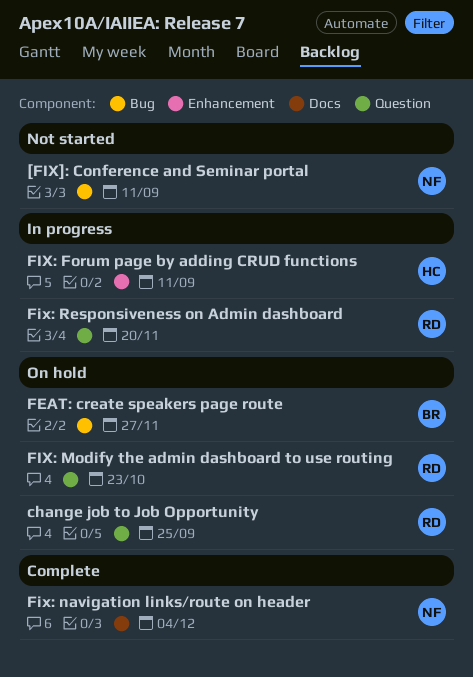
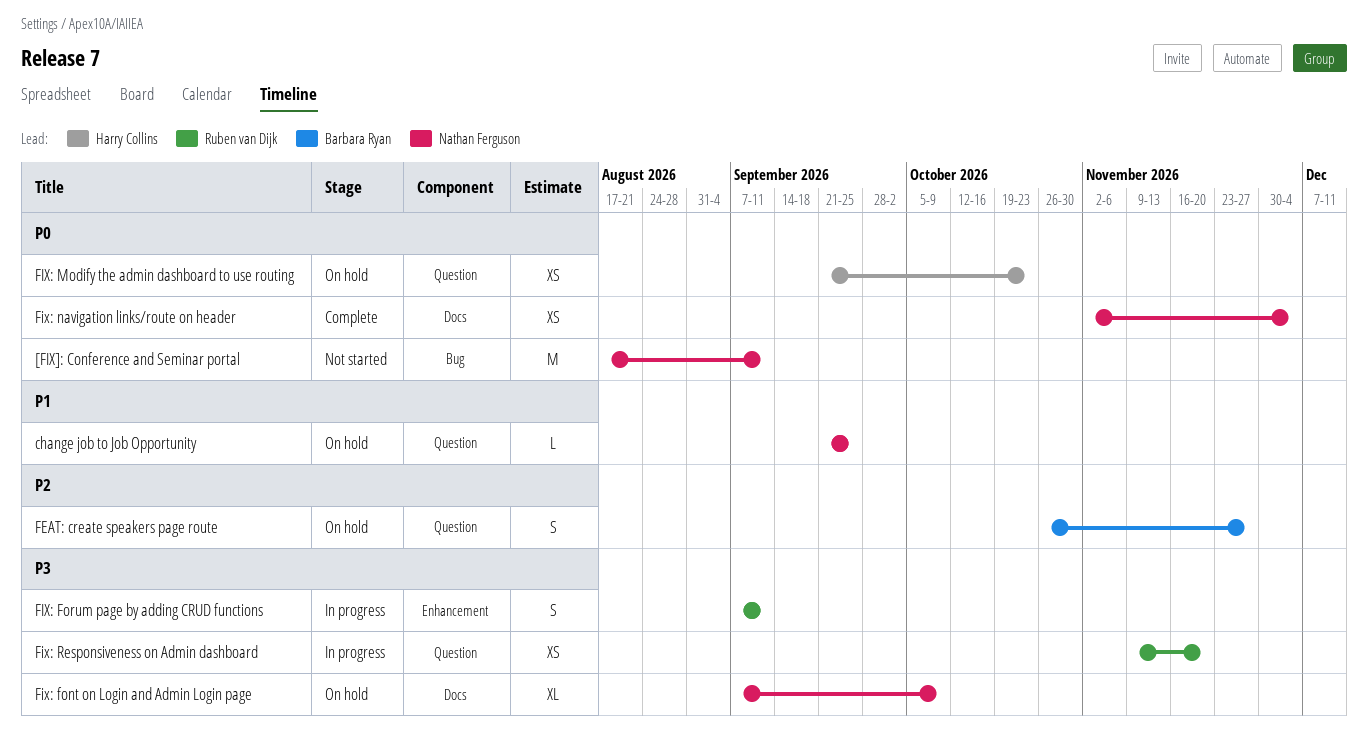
change job to Job Opportunity, owner: Ruben van Dijk -> Nathan Ferguson
FEAT: create speakers page route, label: Bug -> Question
Fix: font on Login and Admin Login page: none -> present
FIX: Forum page by adding CRUD functions, owner: Harry Collins -> Ruben van Dijk
FIX: Modify the admin dashboard to use routing, owner: Ruben van Dijk -> Harry Collins

